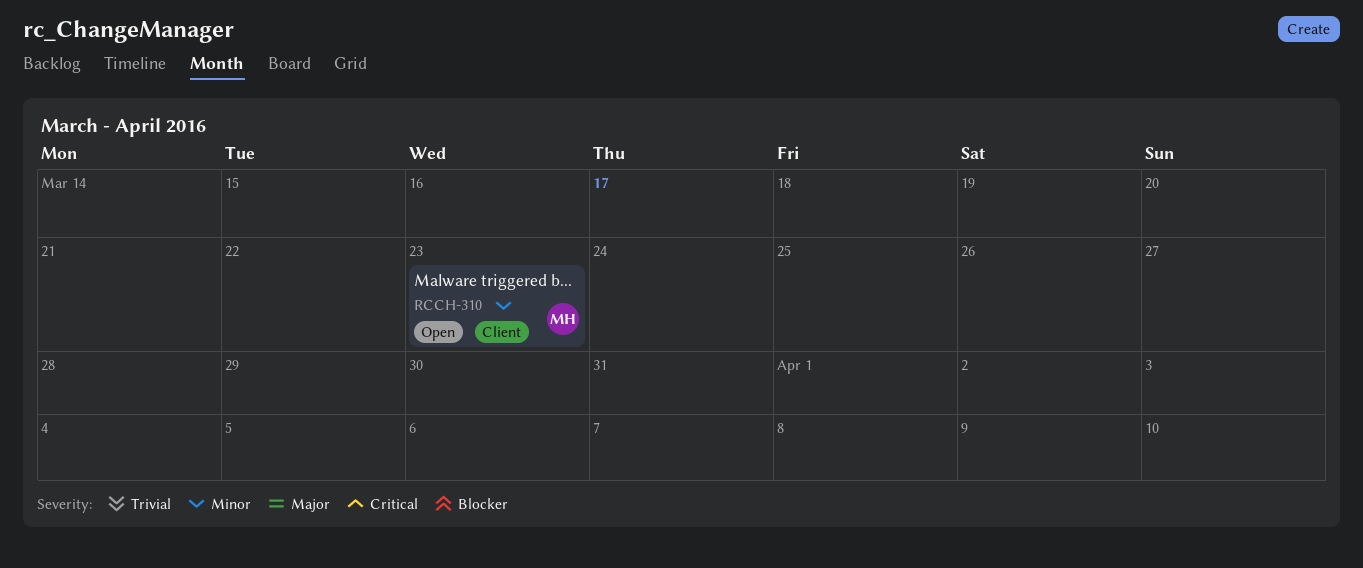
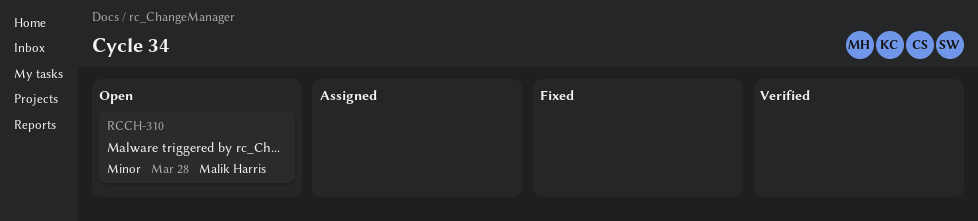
RCCH-310, due: Mar 23 -> Mar 28

